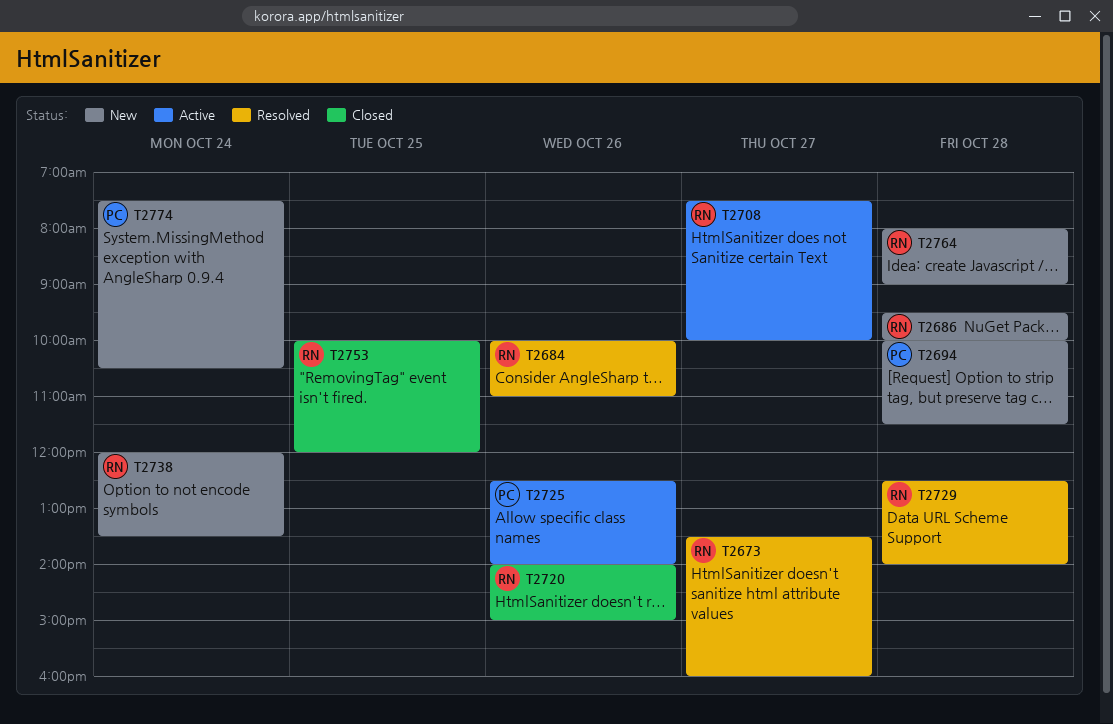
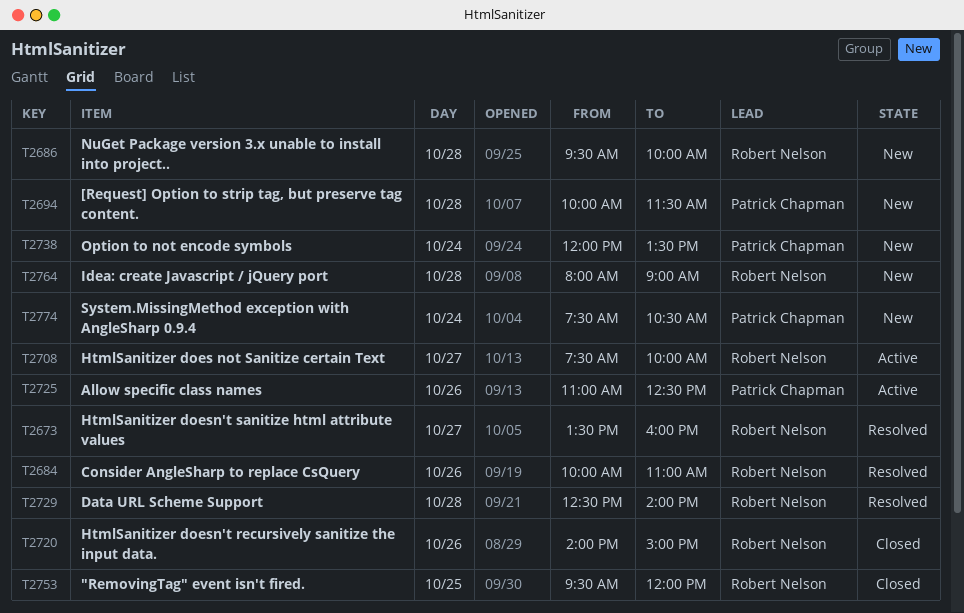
T2725, begins: 12:30 -> 11:00
T2725, ends: 14:00 -> 12:30
T2738, owner: Robert Nelson -> Patrick Chapman
T2753, begins: 10:00 -> 09:30

